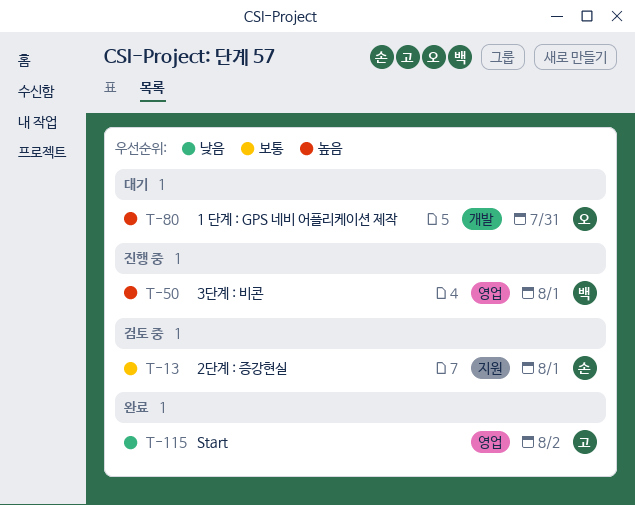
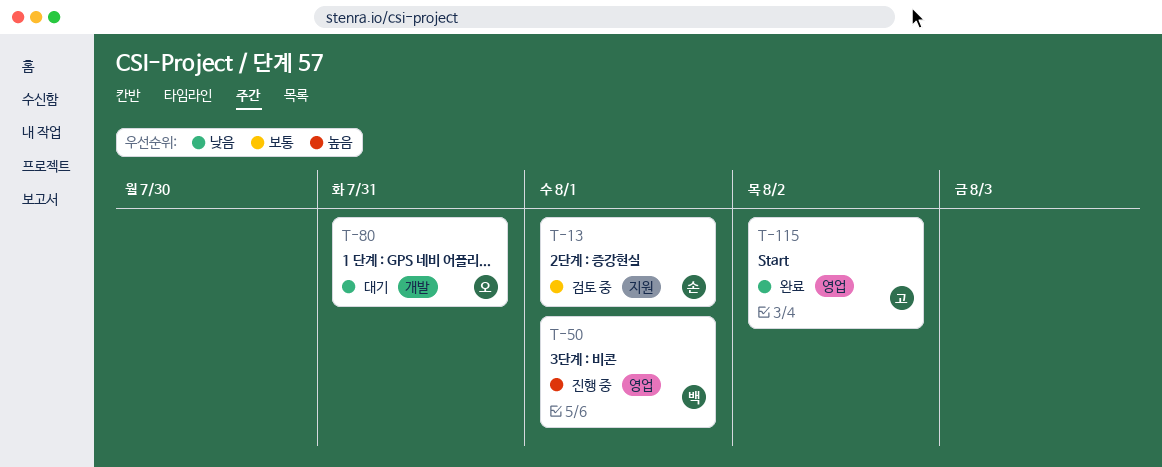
T-80, priority: 높음 -> 낮음

